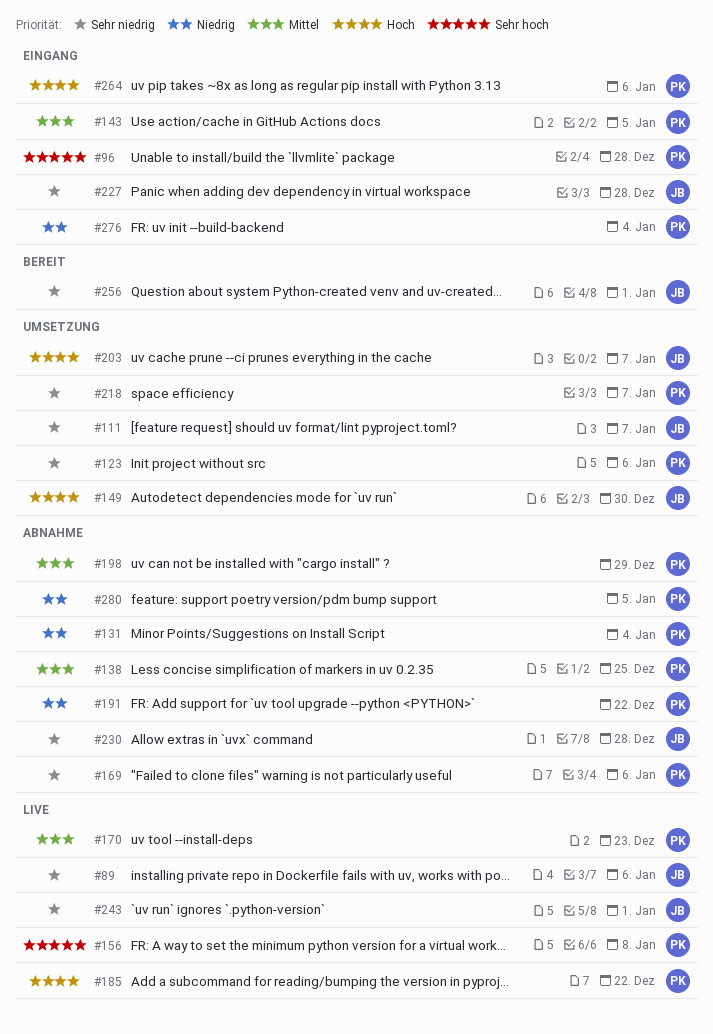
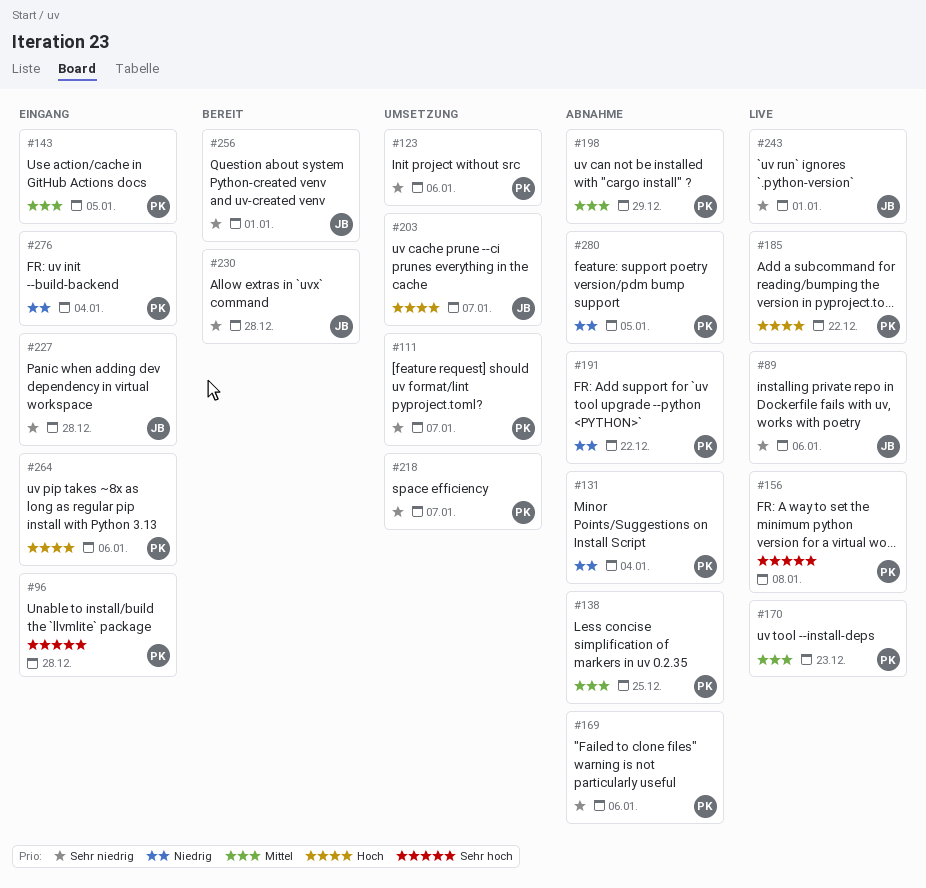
#111, owner: JB -> PK
#149: present -> none
#230, status: Abnahme -> Bereit

